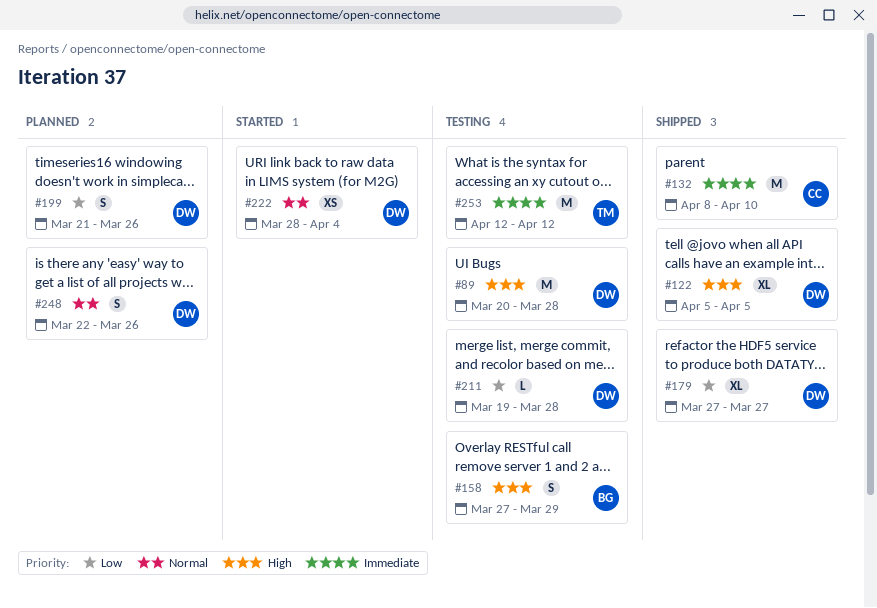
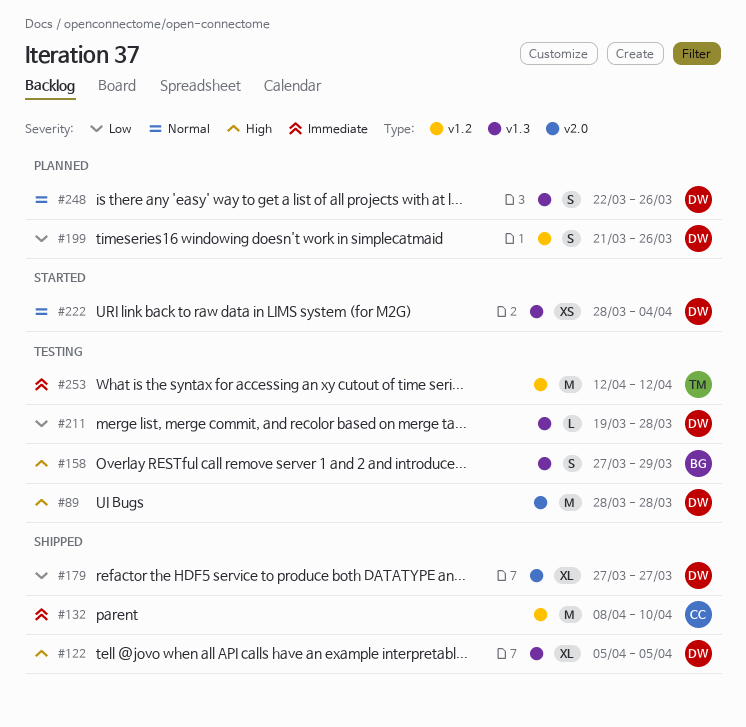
#89, start: Mar 20 -> Mar 28

